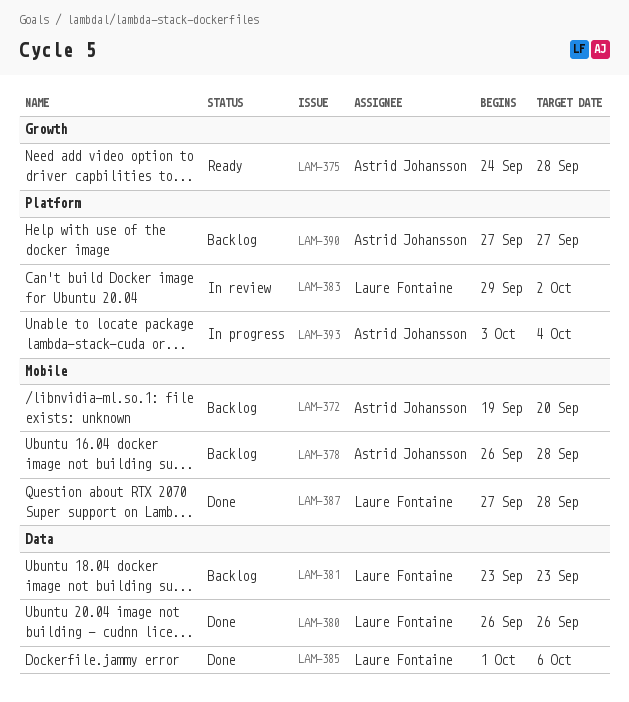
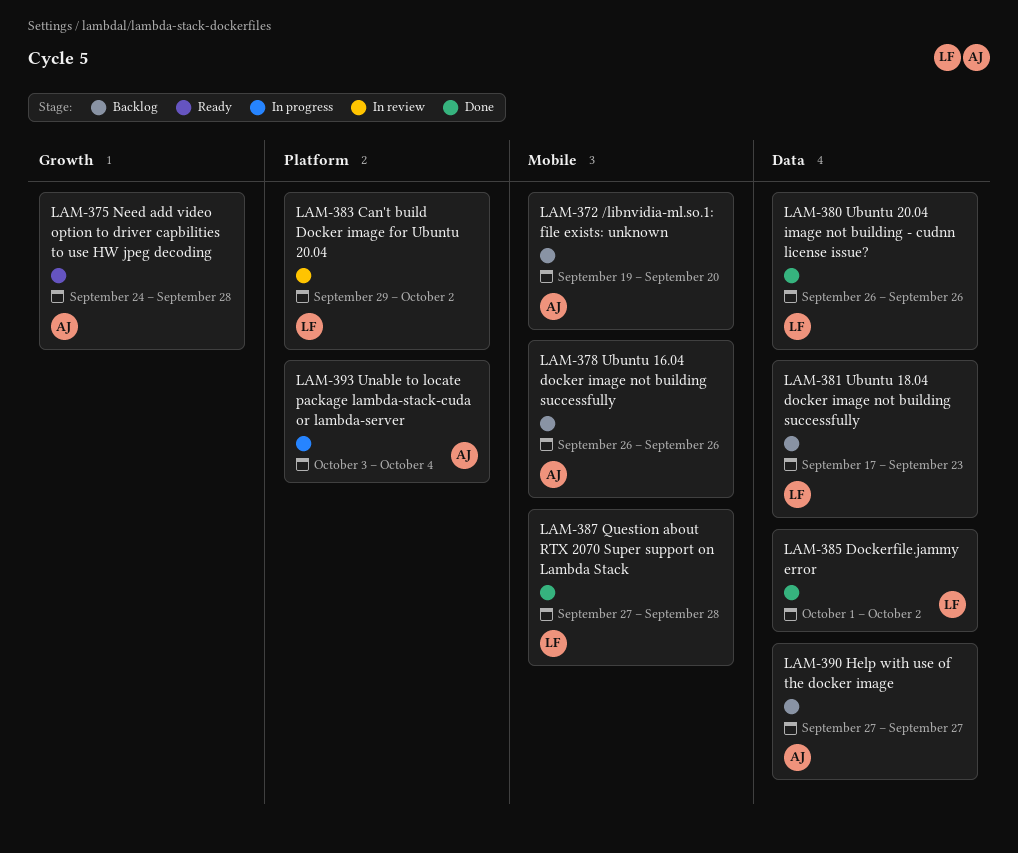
LAM-378, due: Sep 28 -> Sep 26
LAM-381, start: Sep 23 -> Sep 17
LAM-385, due: Oct 6 -> Oct 2
LAM-390, label: Platform -> Data

